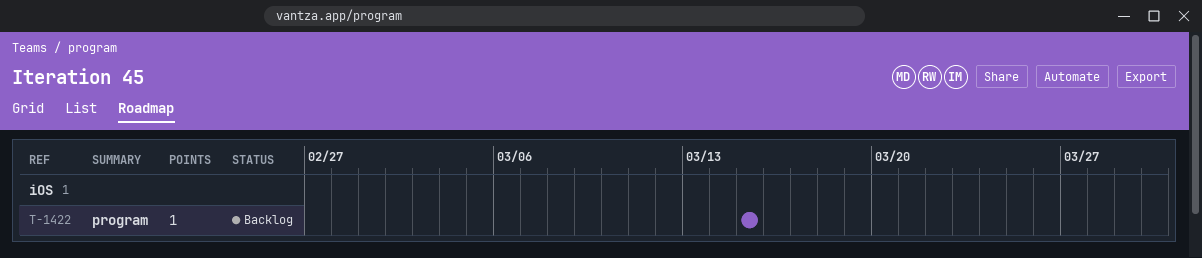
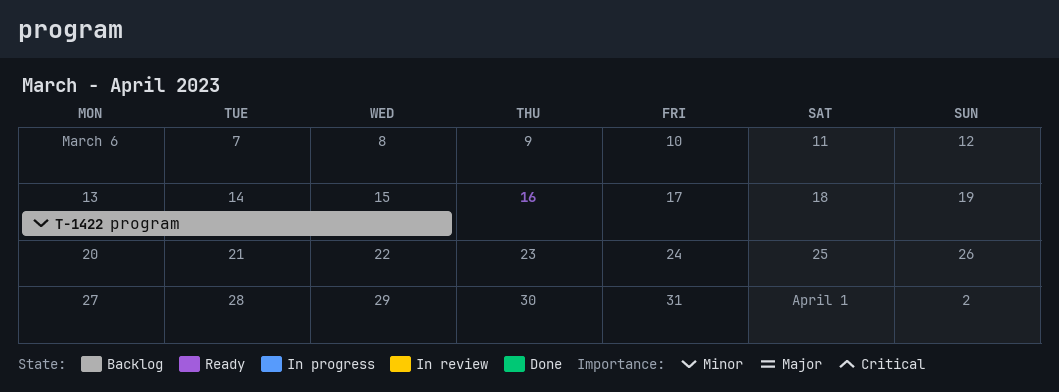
T-1422, start: Mar 15 -> Mar 13

